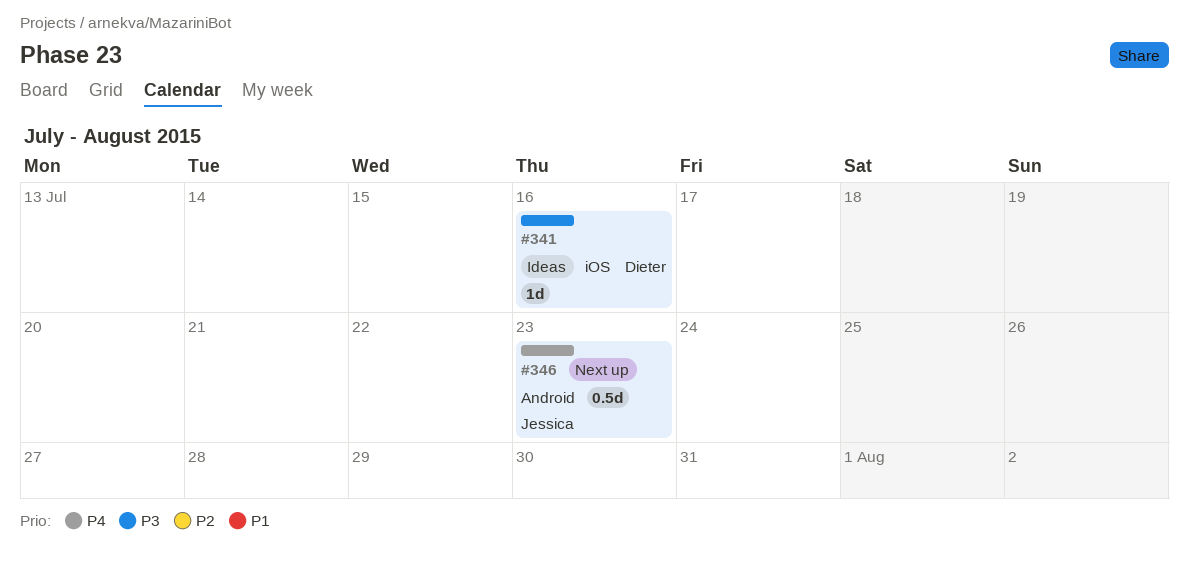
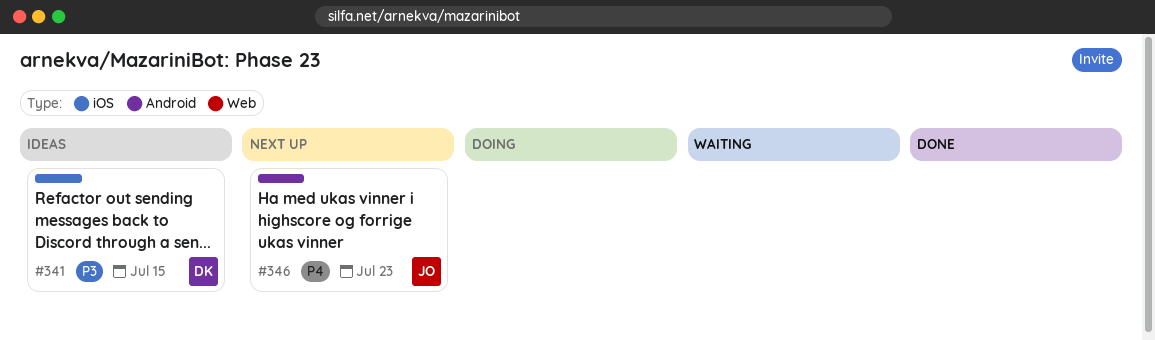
#341, due: Jul 16 -> Jul 15

